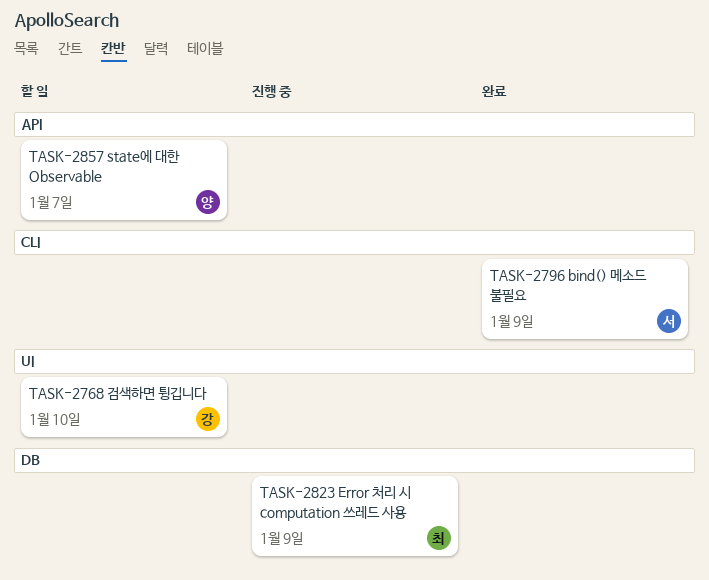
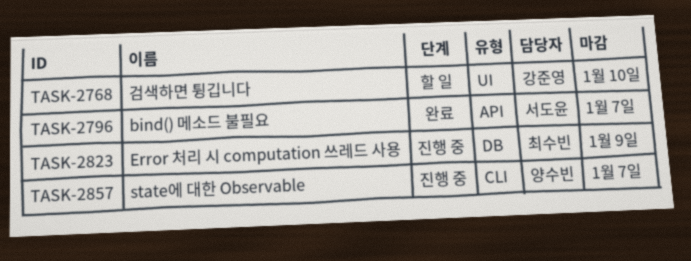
TASK-2796, label: CLI -> API
TASK-2796, due: Jan 9 -> Jan 7
TASK-2857, status: 할 일 -> 진행 중
TASK-2857, label: API -> CLI

